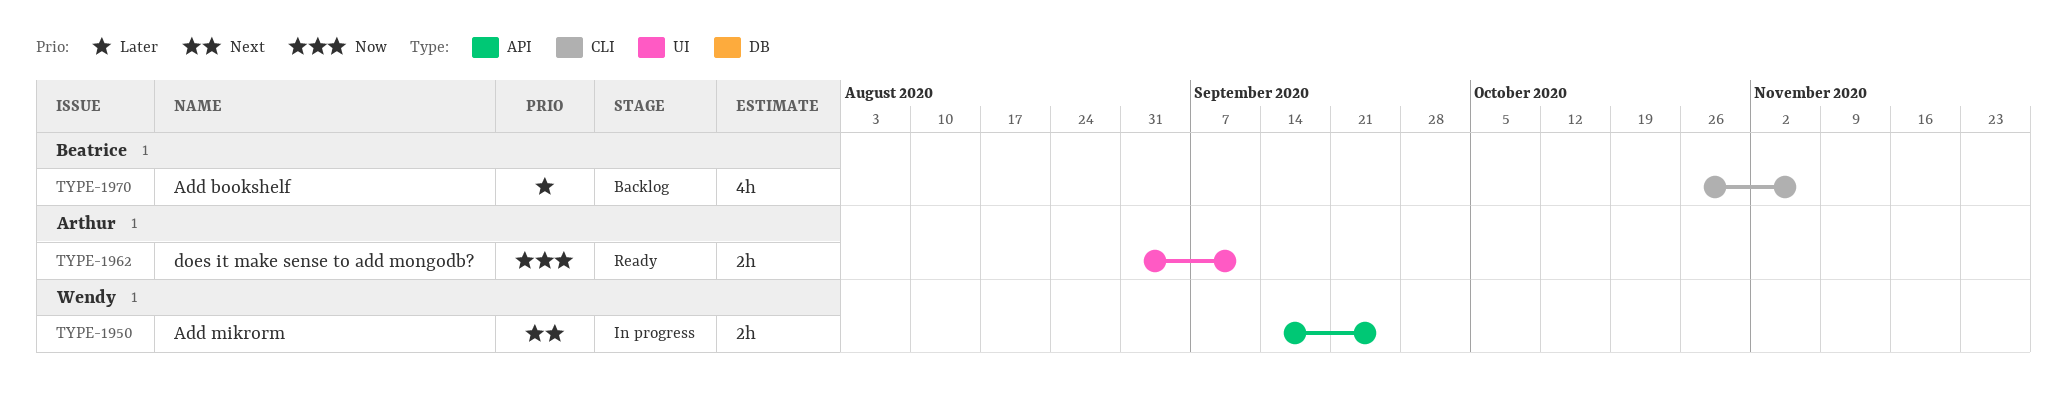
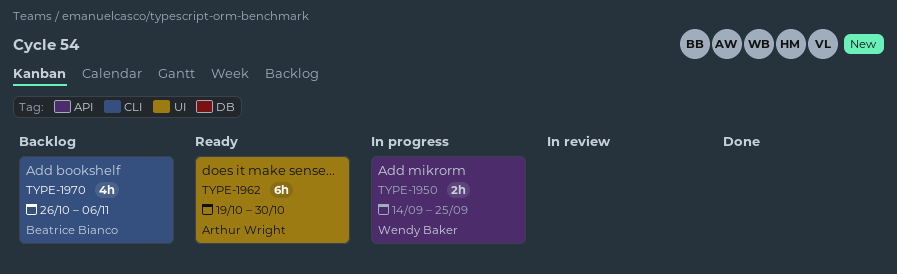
TYPE-1962, estimate: 2h -> 6h
TYPE-1962, start: Aug 31 -> Oct 19
TYPE-1962, due: Sep 11 -> Oct 30

